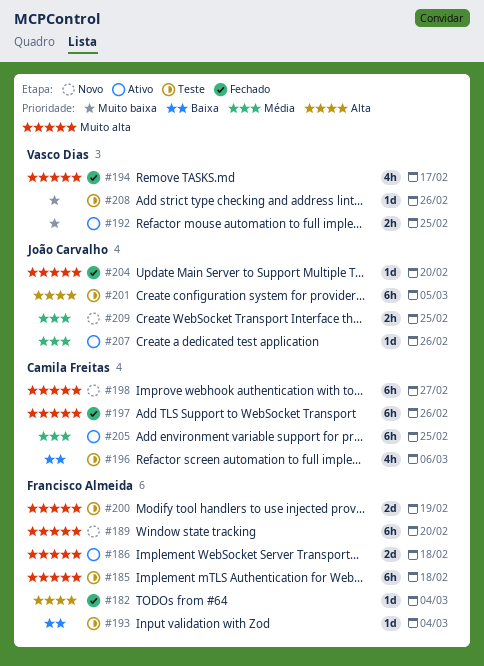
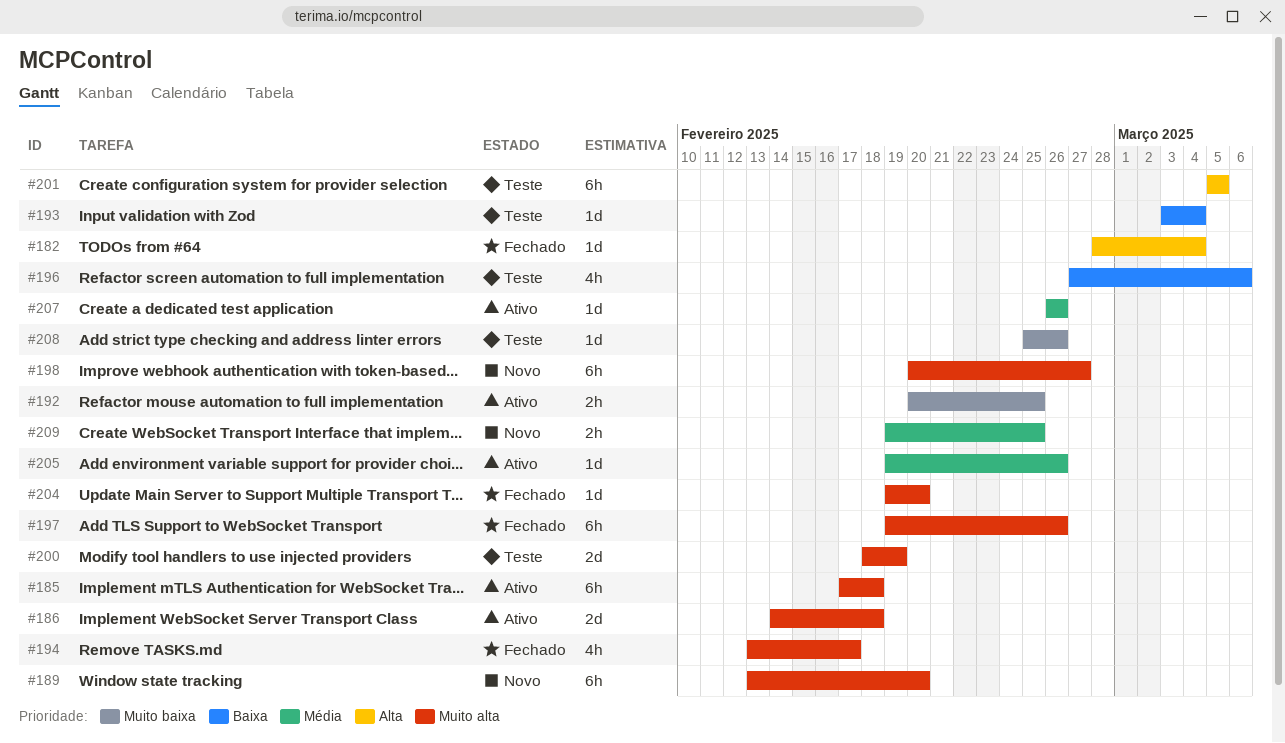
#185, status: Teste -> Ativo
#205, estimate: 6h -> 1d
#205, due: Feb 25 -> Feb 26

